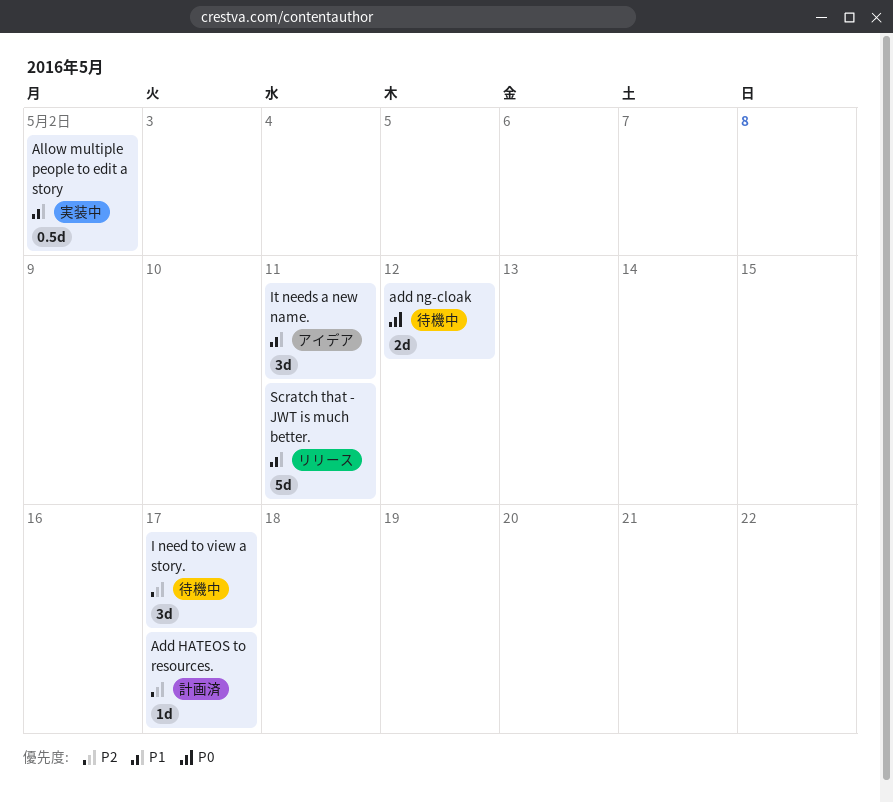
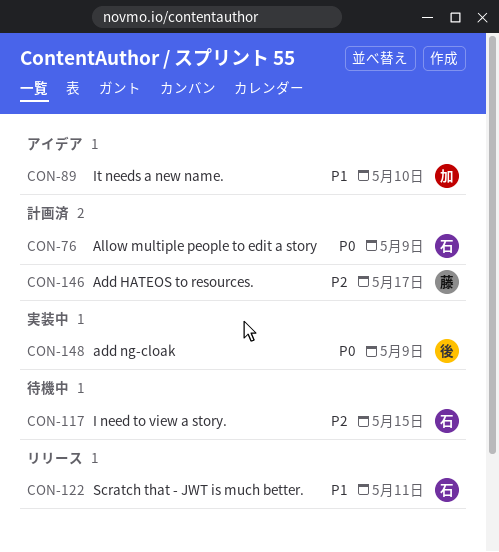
add ng-cloak, status: 待機中 -> 実装中
add ng-cloak, due: May 12 -> May 9
Allow multiple people to edit a story, status: 実装中 -> 計画済
Allow multiple people to edit a story, priority: P1 -> P0
Allow multiple people to edit a story, due: May 2 -> May 9
I need to view a story., due: May 17 -> May 15
It needs a new name., due: May 11 -> May 10

